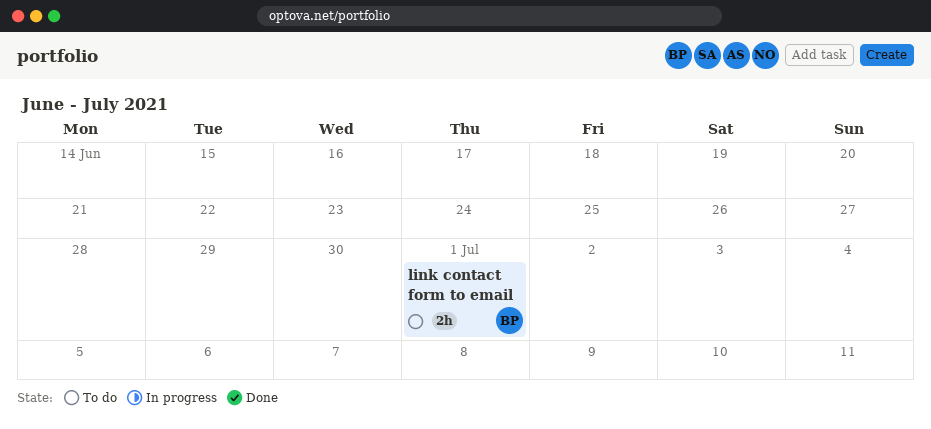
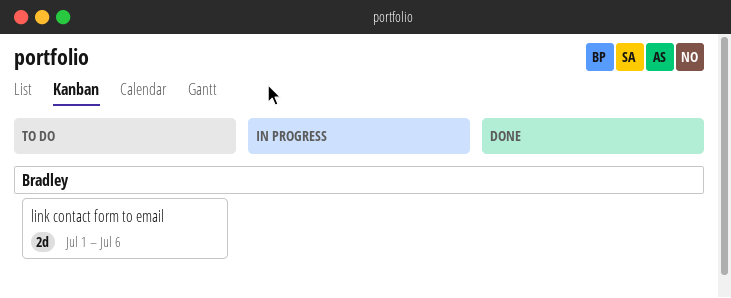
link contact form to email, estimate: 2h -> 2d
link contact form to email, due: Jul 1 -> Jul 6

